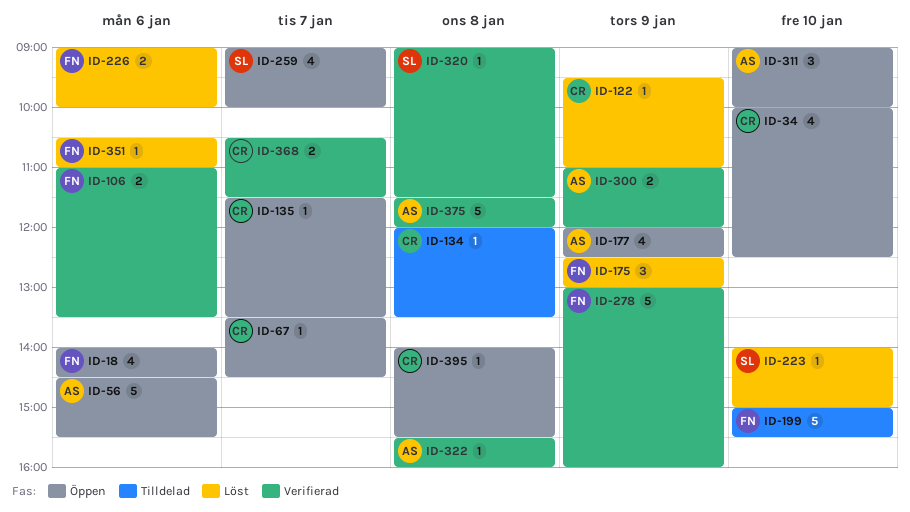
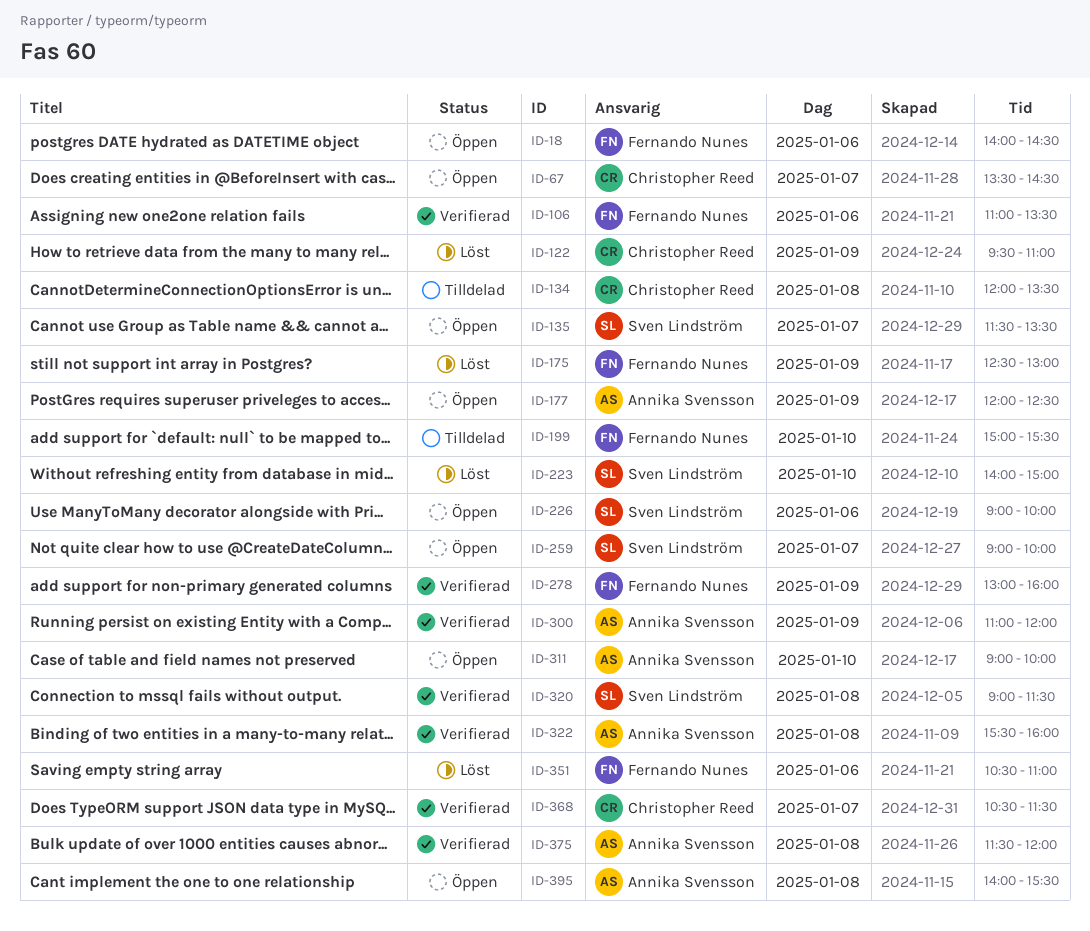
ID-34: present -> none
ID-56: present -> none
ID-135, owner: Christopher Reed -> Sven Lindström
ID-226, status: Löst -> Öppen
ID-226, owner: Fernando Nunes -> Sven Lindström
ID-395, owner: Christopher Reed -> Annika Svensson

